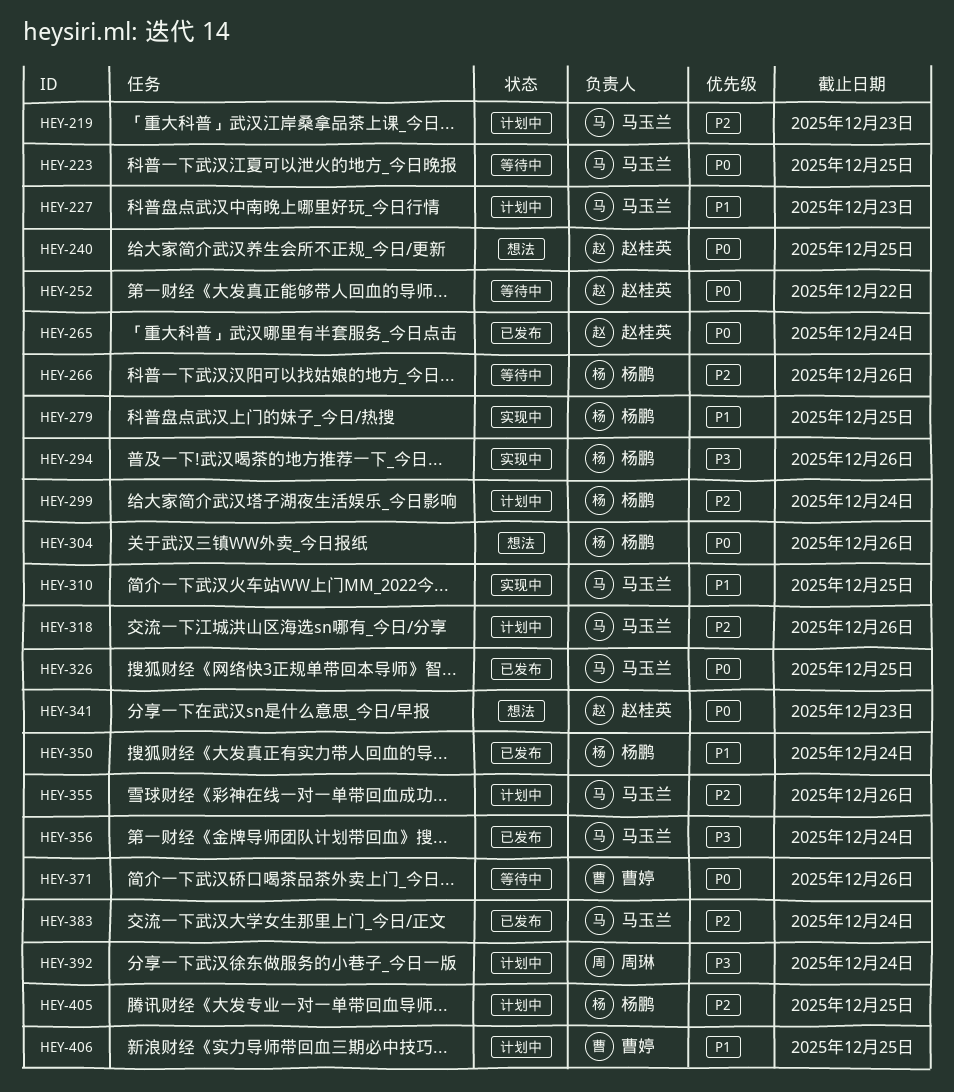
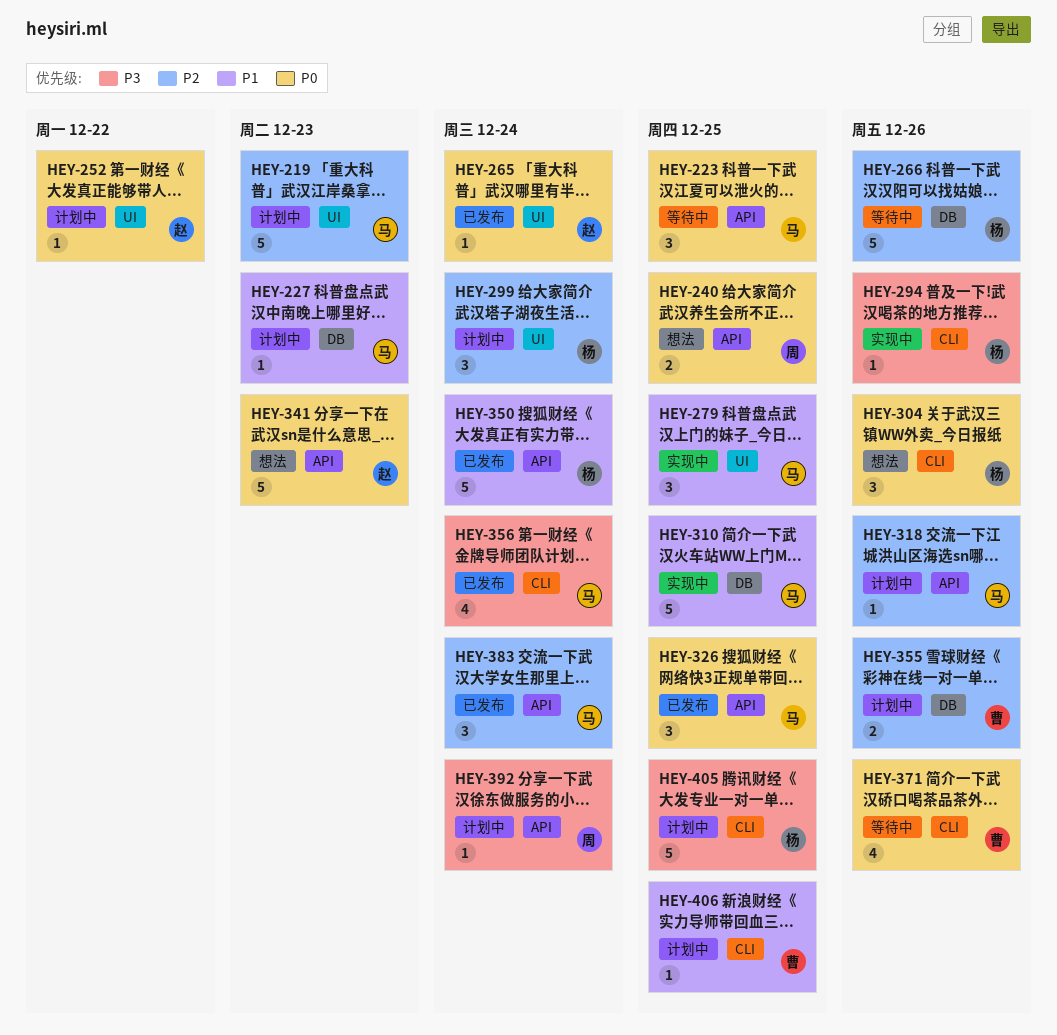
HEY-240, owner: 赵桂英 -> 周琳
HEY-252, status: 等待中 -> 计划中
HEY-279, owner: 杨鹏 -> 马玉兰
HEY-355, owner: 马玉兰 -> 曹婷
HEY-405, priority: P2 -> P3

